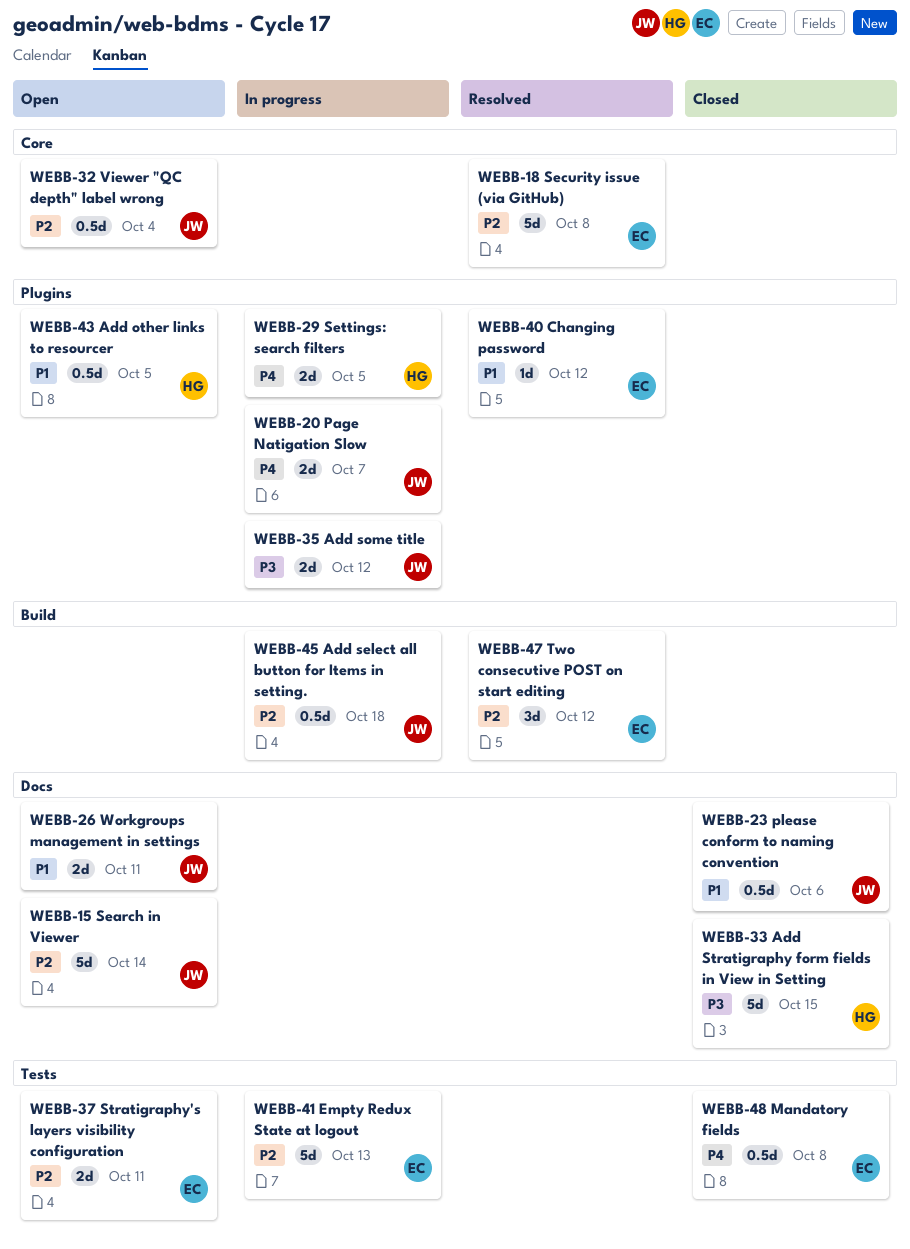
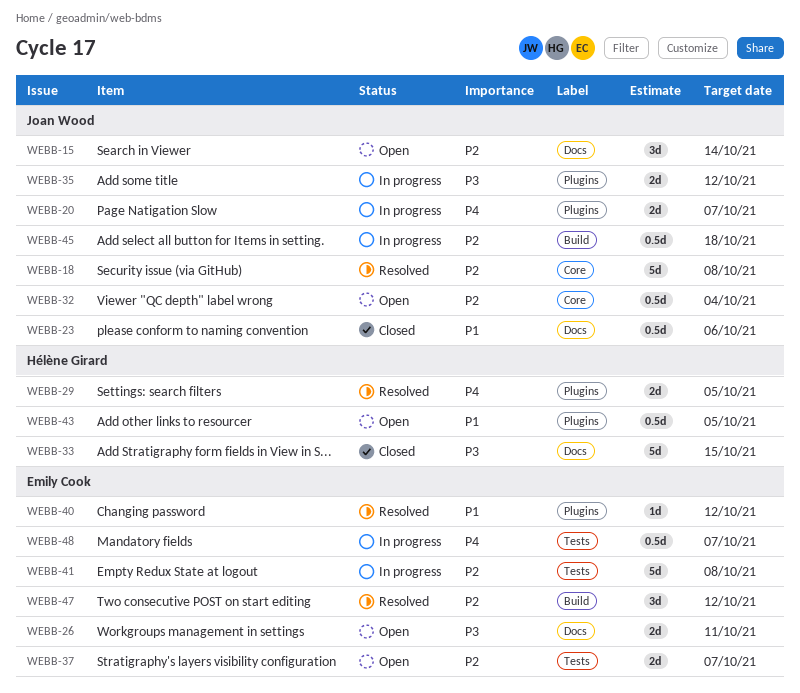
WEBB-15, estimate: 5d -> 3d
WEBB-18, owner: Emily Cook -> Joan Wood
WEBB-26, owner: Joan Wood -> Emily Cook
WEBB-26, priority: P1 -> P3
WEBB-29, status: In progress -> Resolved
WEBB-37, due: Oct 11 -> Oct 7
WEBB-41, due: Oct 13 -> Oct 8
WEBB-48, status: Closed -> In progress
WEBB-48, due: Oct 8 -> Oct 7

